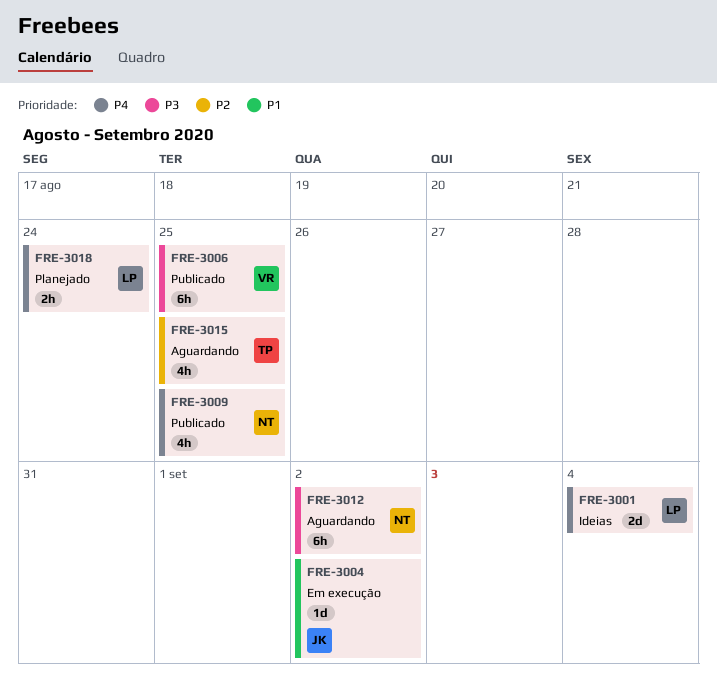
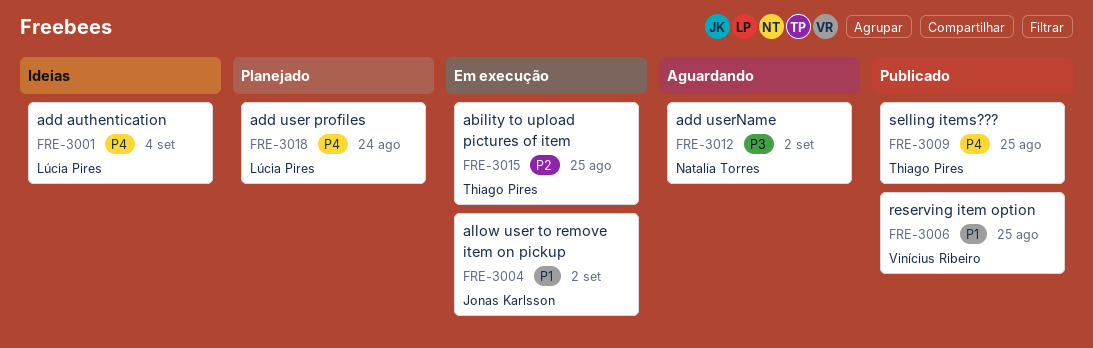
FRE-3006, priority: P3 -> P1
FRE-3009, owner: Natalia Torres -> Thiago Pires
FRE-3015, status: Aguardando -> Em execução

